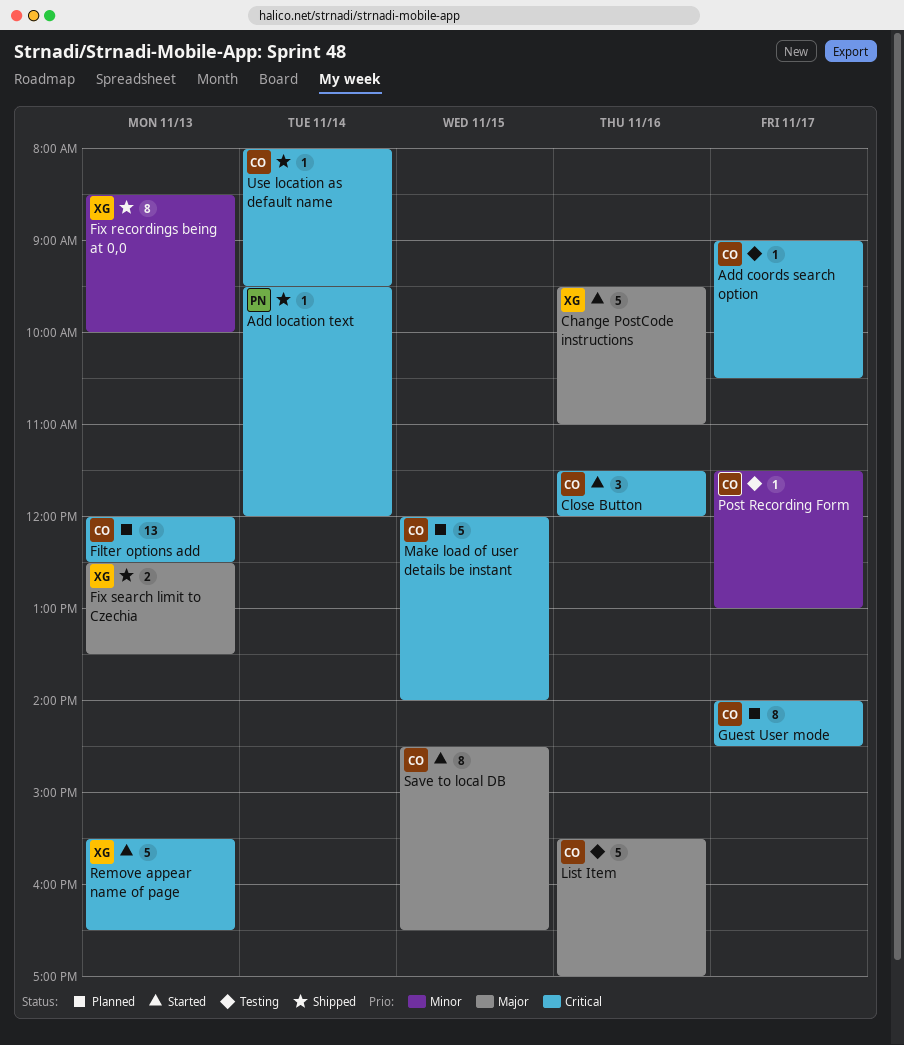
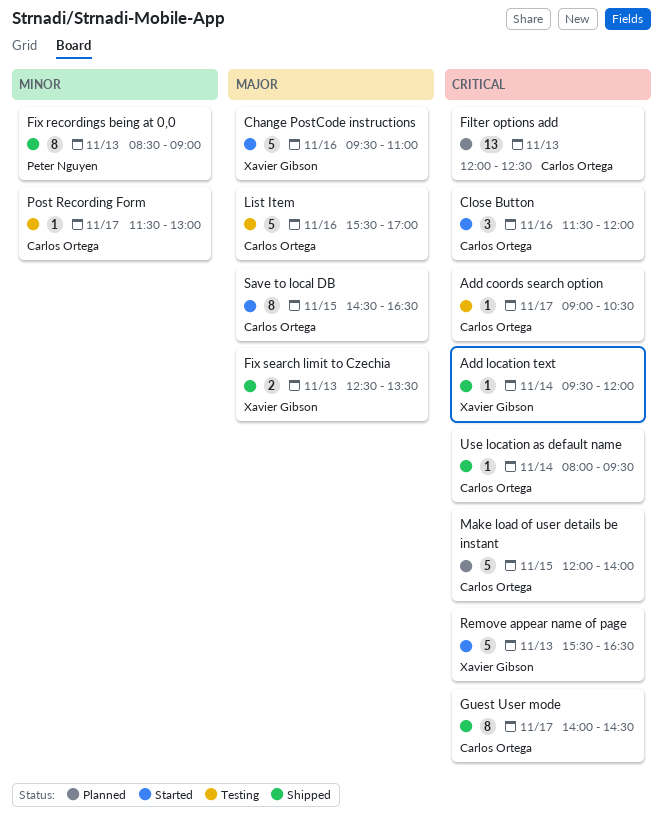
Add location text, owner: Peter Nguyen -> Xavier Gibson
Fix recordings being at 0,0, owner: Xavier Gibson -> Peter Nguyen
Fix recordings being at 0,0, ends: 10:00 -> 09:00
Guest User mode, status: Planned -> Shipped

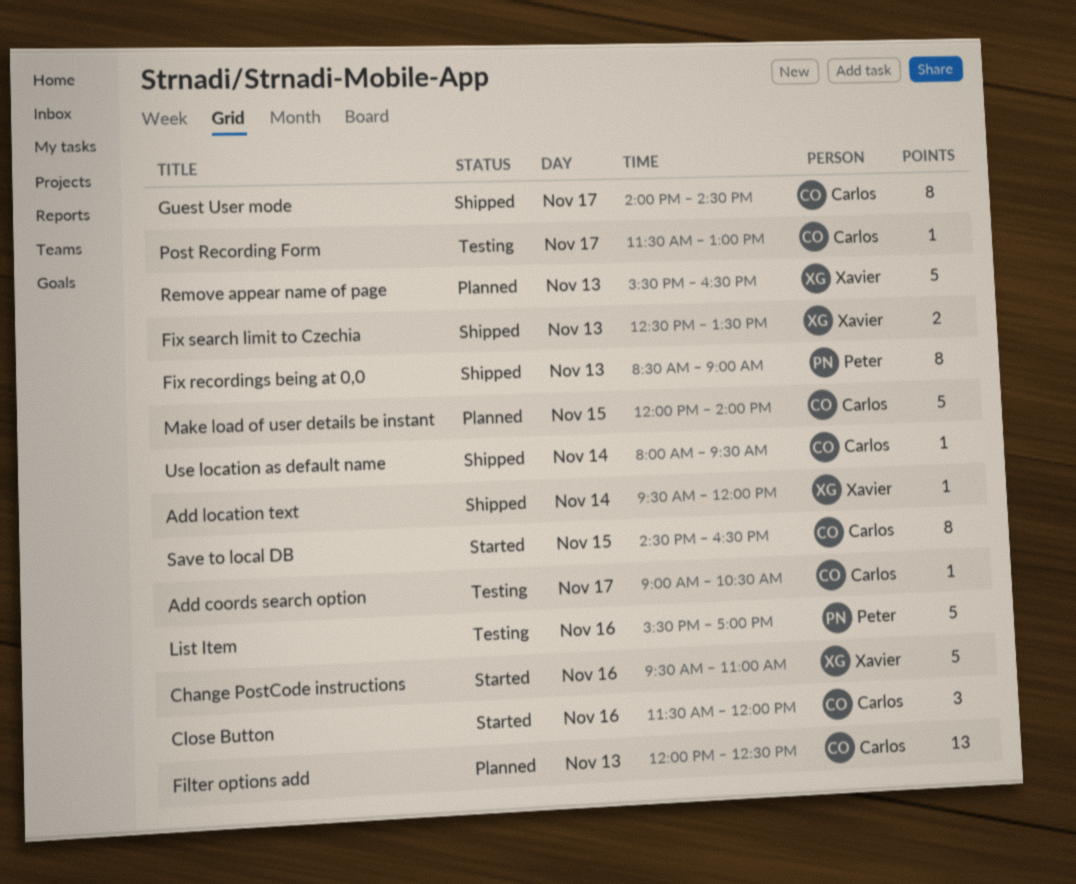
List Item, owner: Carlos Ortega -> Peter Nguyen
Remove appear name of page, status: Started -> Planned

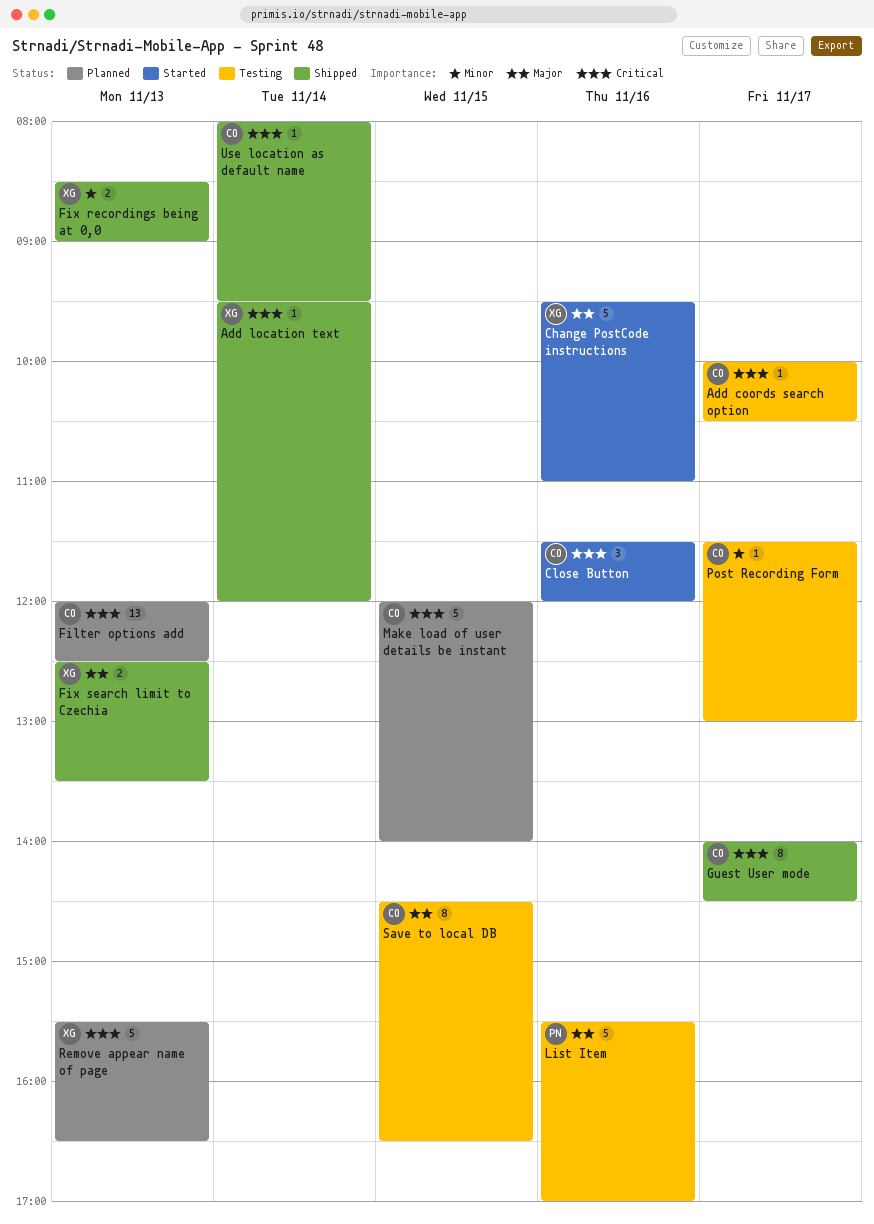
Add coords search option, begins: 09:00 -> 10:00
Fix recordings being at 0,0, owner: Peter -> Xavier
Fix recordings being at 0,0, estimate: 8 -> 2
Save to local DB, status: Started -> Testing

